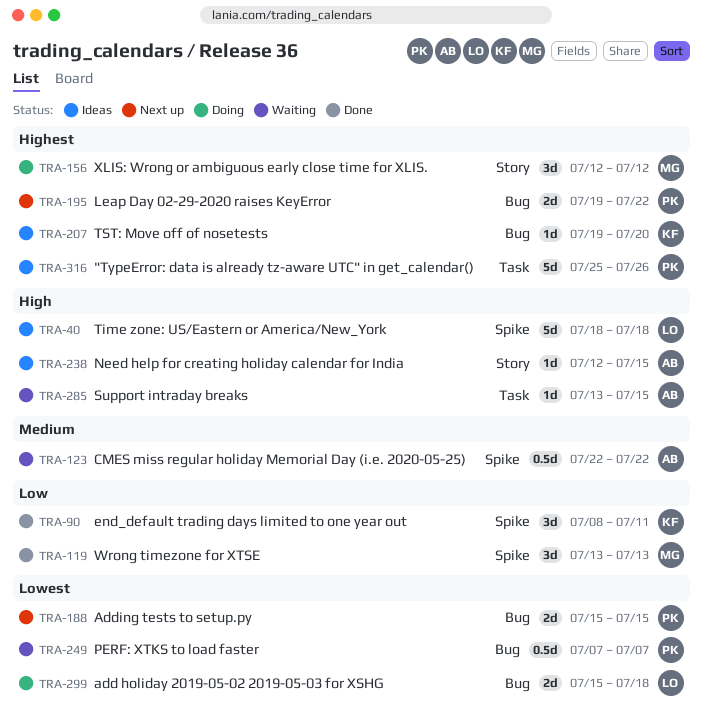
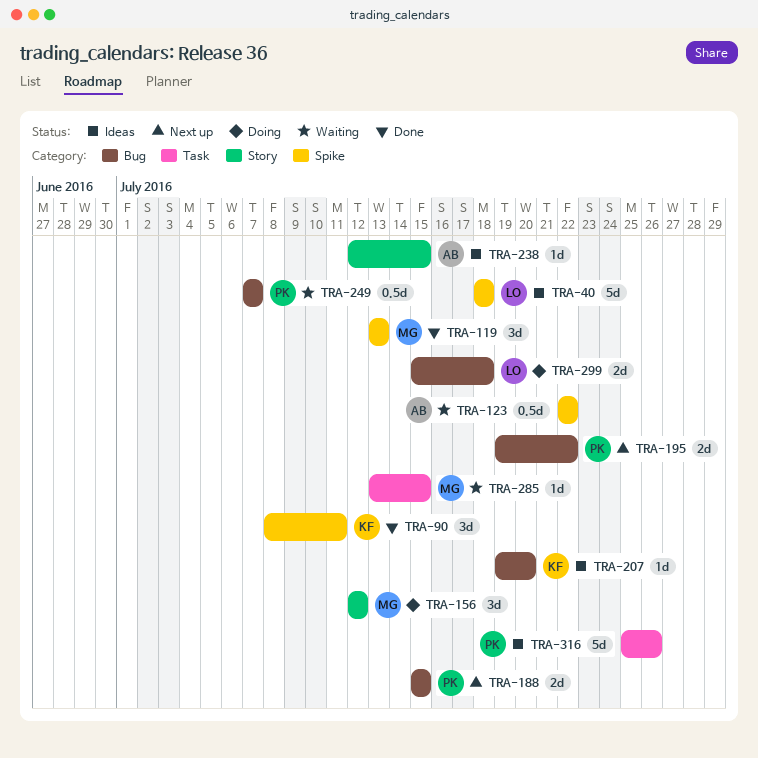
TRA-285, owner: AB -> MG

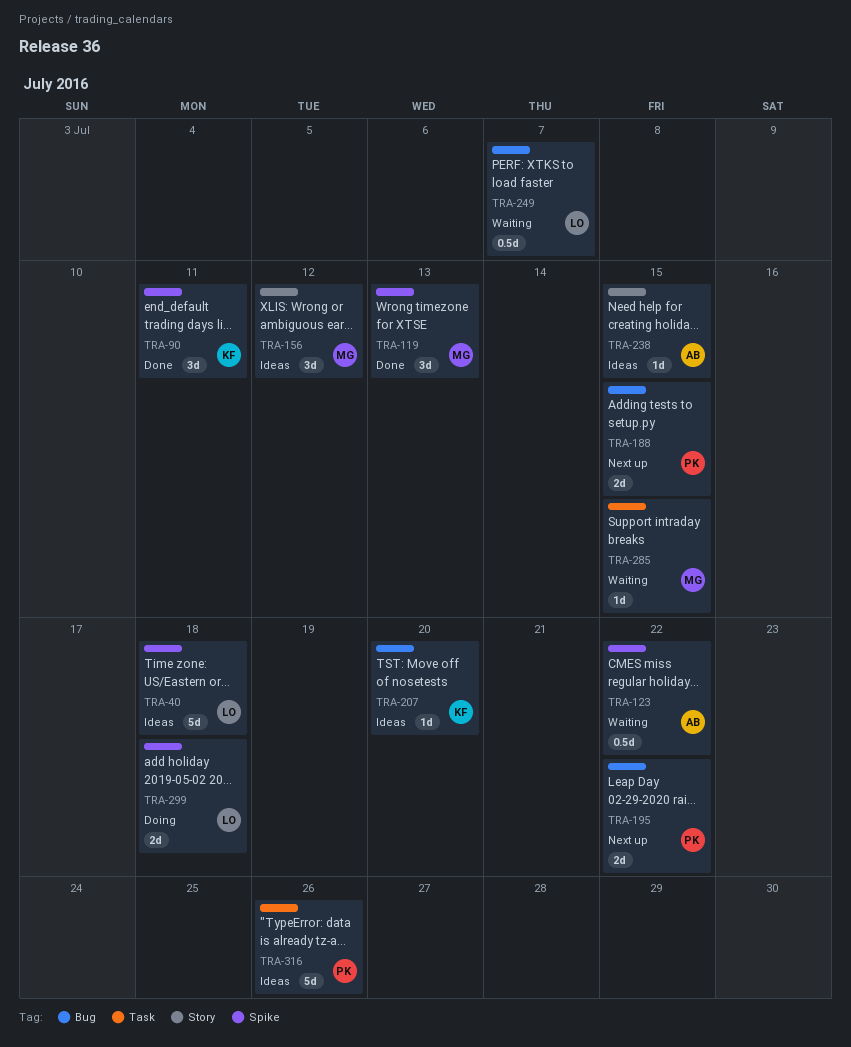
TRA-156, status: Doing -> Ideas
TRA-249, owner: PK -> LO
TRA-299, label: Bug -> Spike

